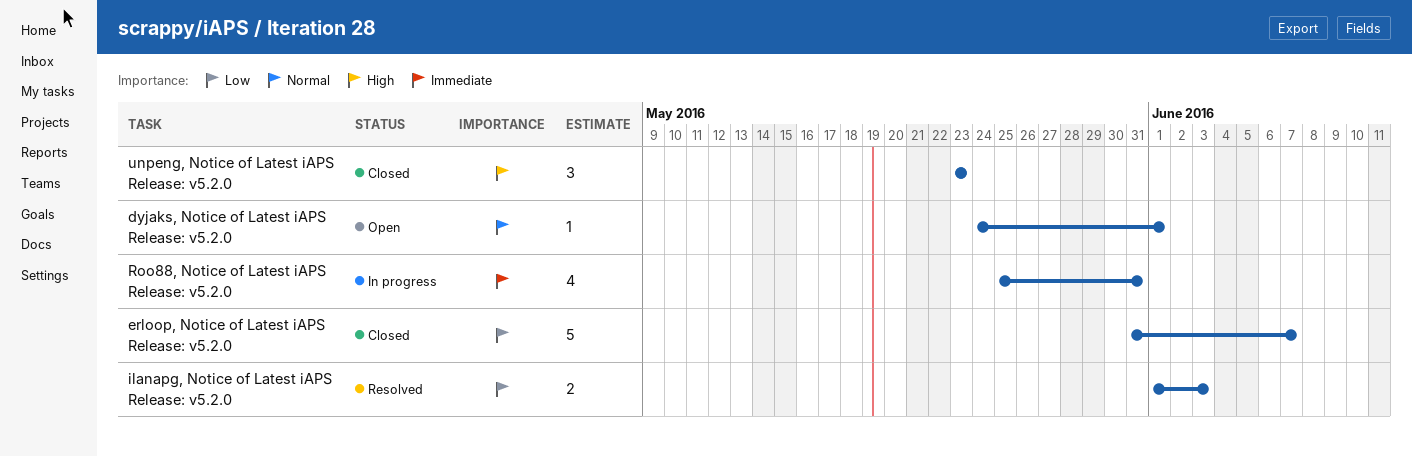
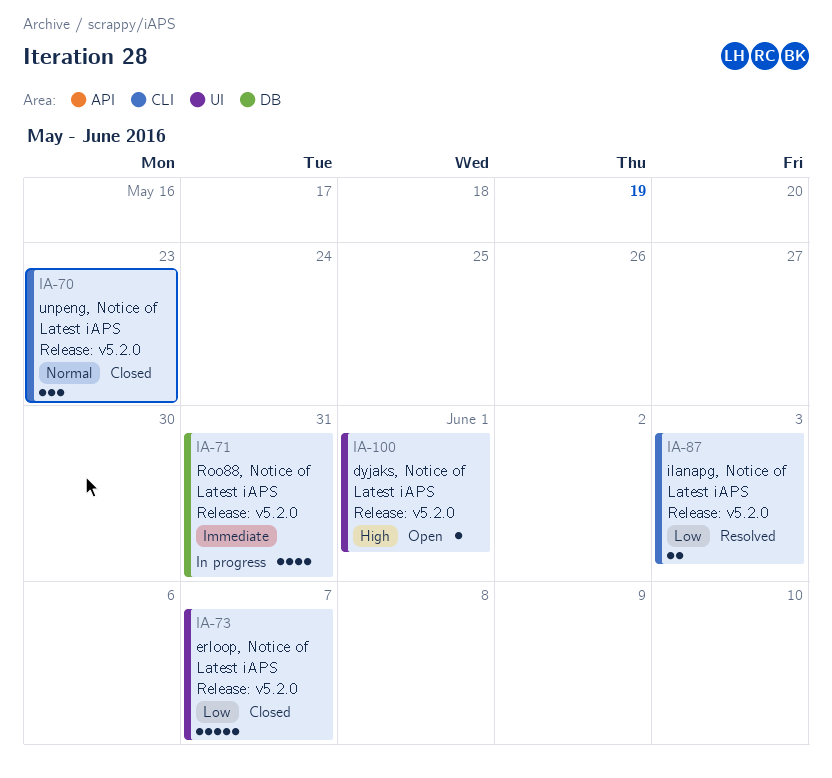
dyjaks, Notice of Latest iAPS Release: v5.2.0, priority: Normal -> High
unpeng, Notice of Latest iAPS Release: v5.2.0, priority: High -> Normal

